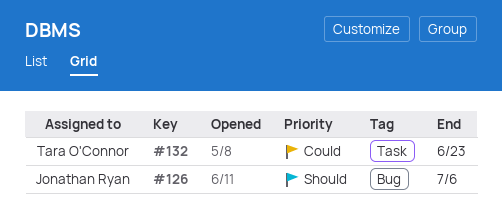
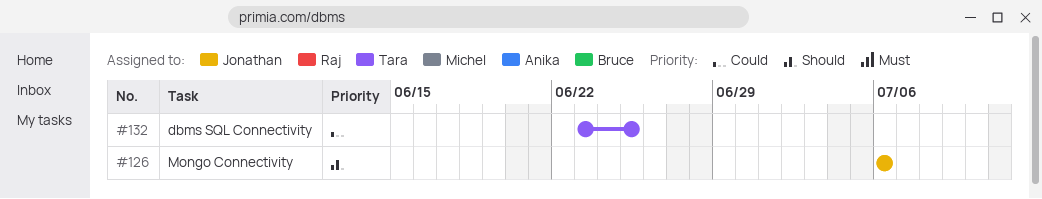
#132, due: Jun 23 -> Jun 25

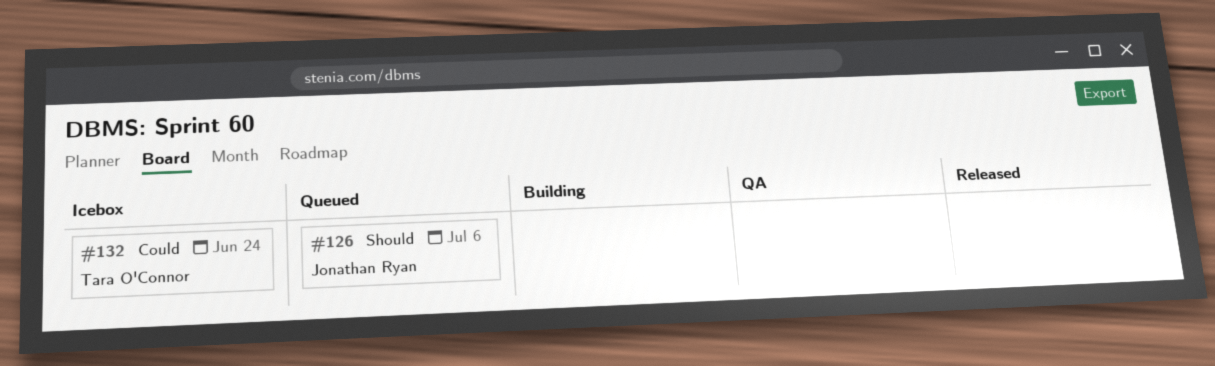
#132, due: Jun 25 -> Jun 24

